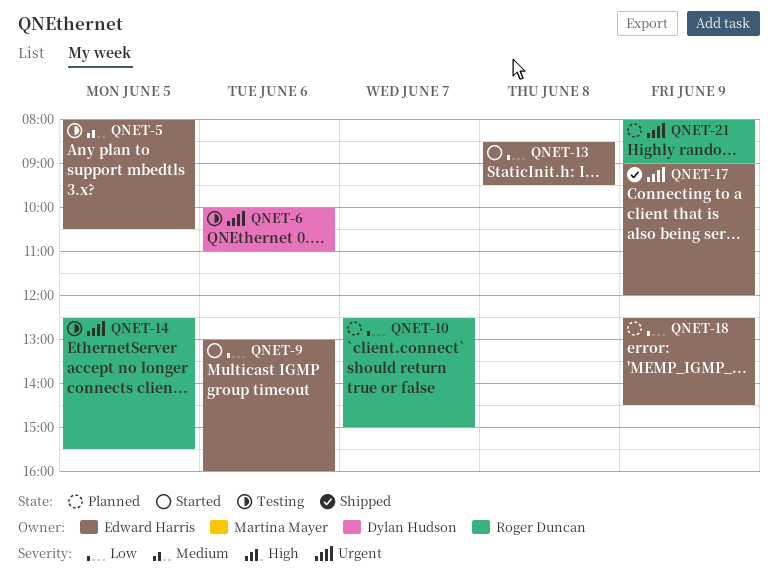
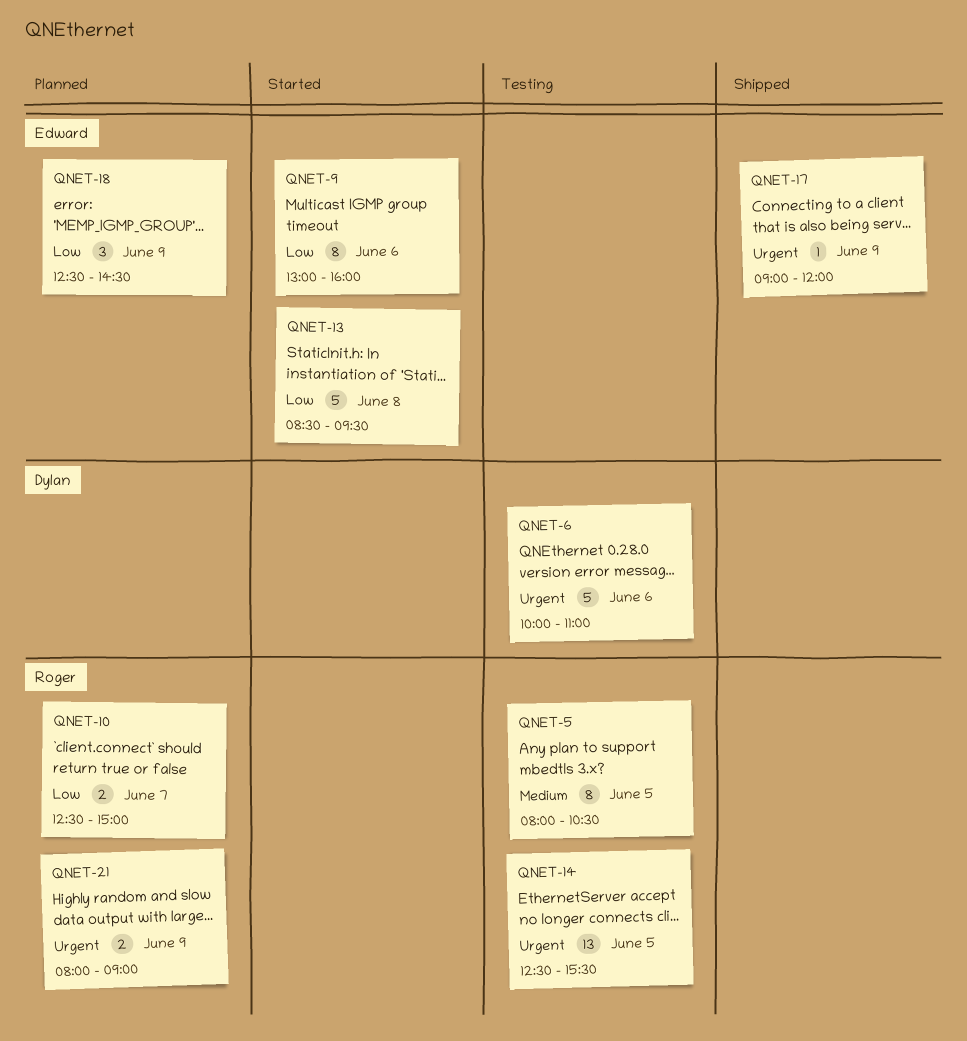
QNET-5, owner: Edward Harris -> Roger Duncan

